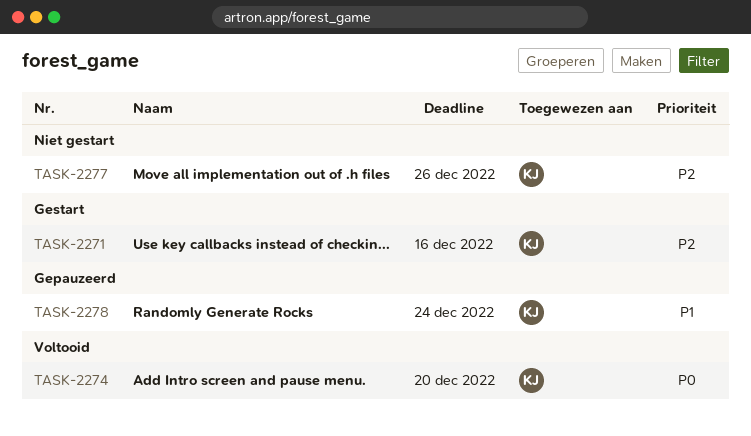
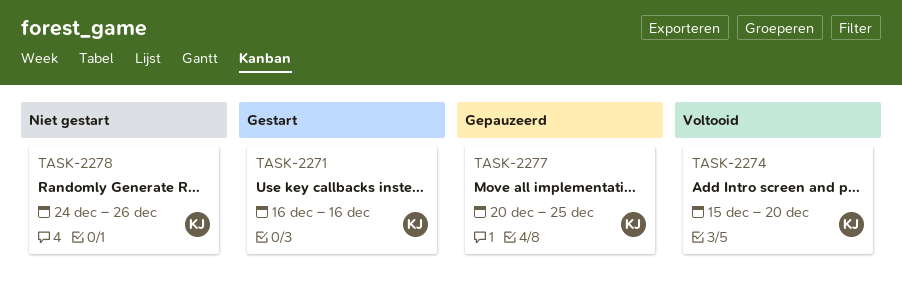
TASK-2277, status: Niet gestart -> Gepauzeerd
TASK-2277, due: Dec 26 -> Dec 25
TASK-2278, status: Gepauzeerd -> Niet gestart
TASK-2278, due: Dec 24 -> Dec 26

